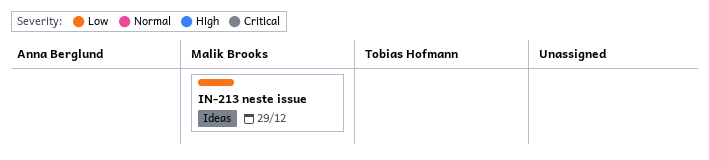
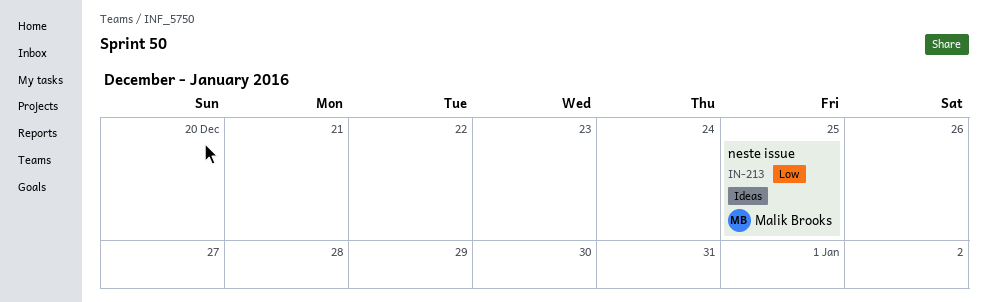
IN-213, due: Dec 29 -> Dec 25

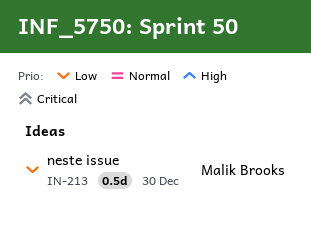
IN-213, due: Dec 25 -> Dec 30

